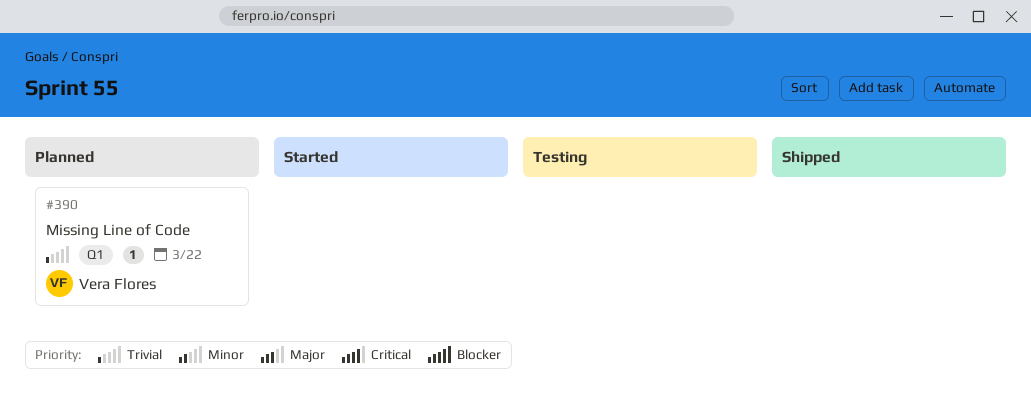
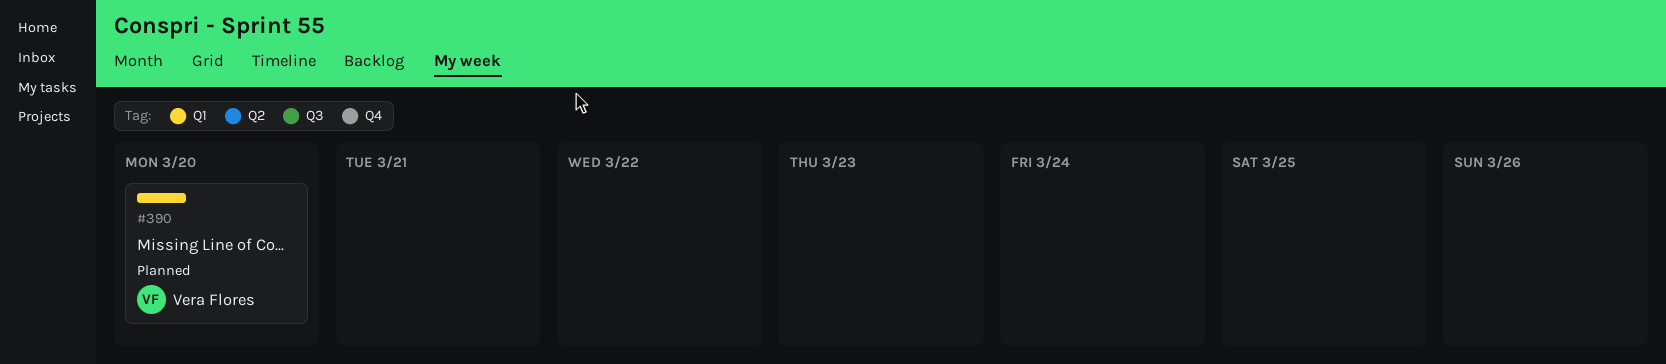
#390, due: Mar 22 -> Mar 20

